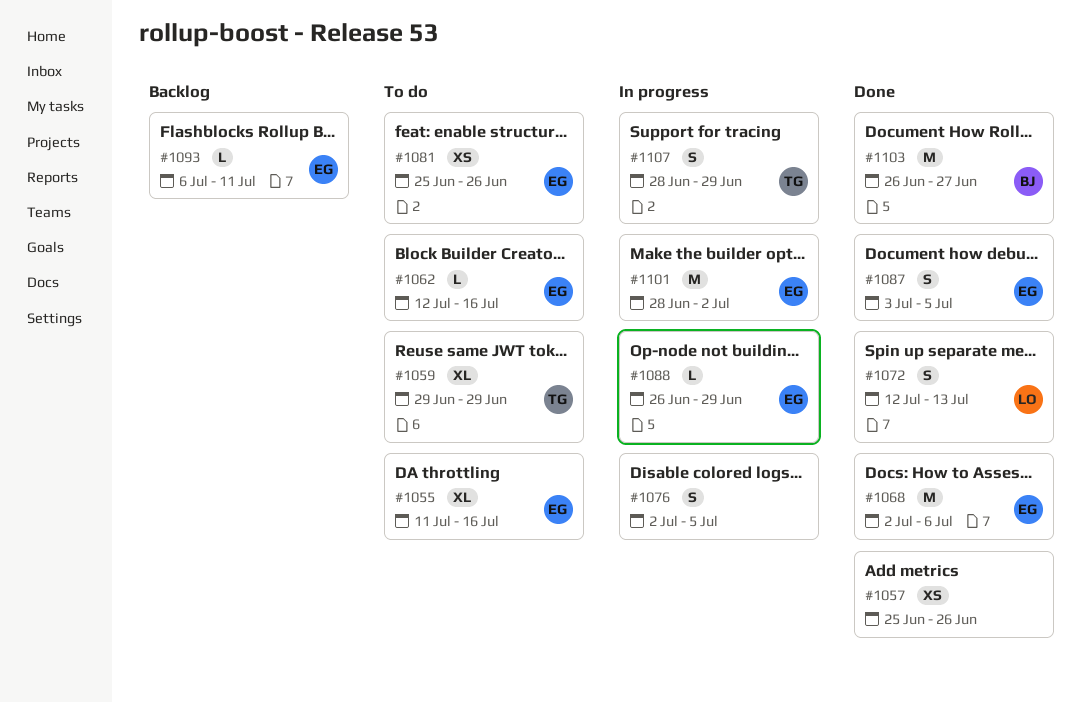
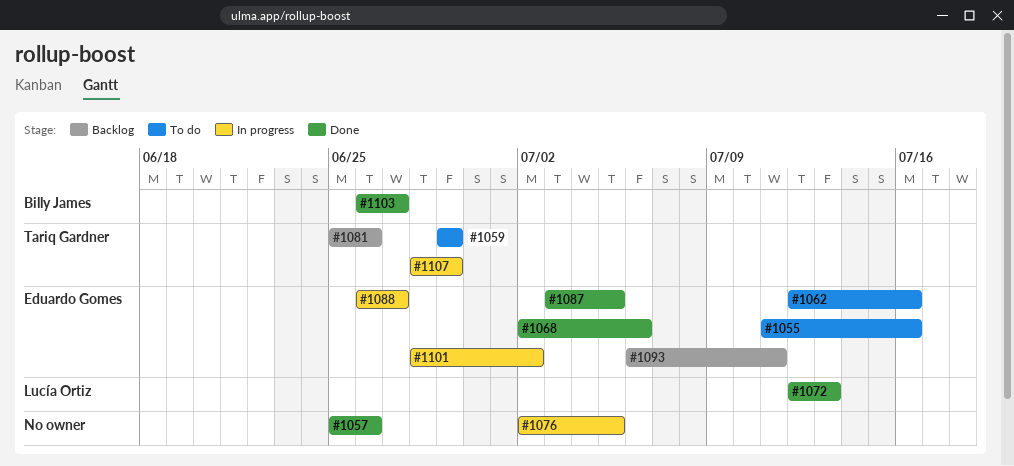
#1081, status: To do -> Backlog
#1081, owner: Eduardo Gomes -> Tariq Gardner
#1088, due: Jun 29 -> Jun 27

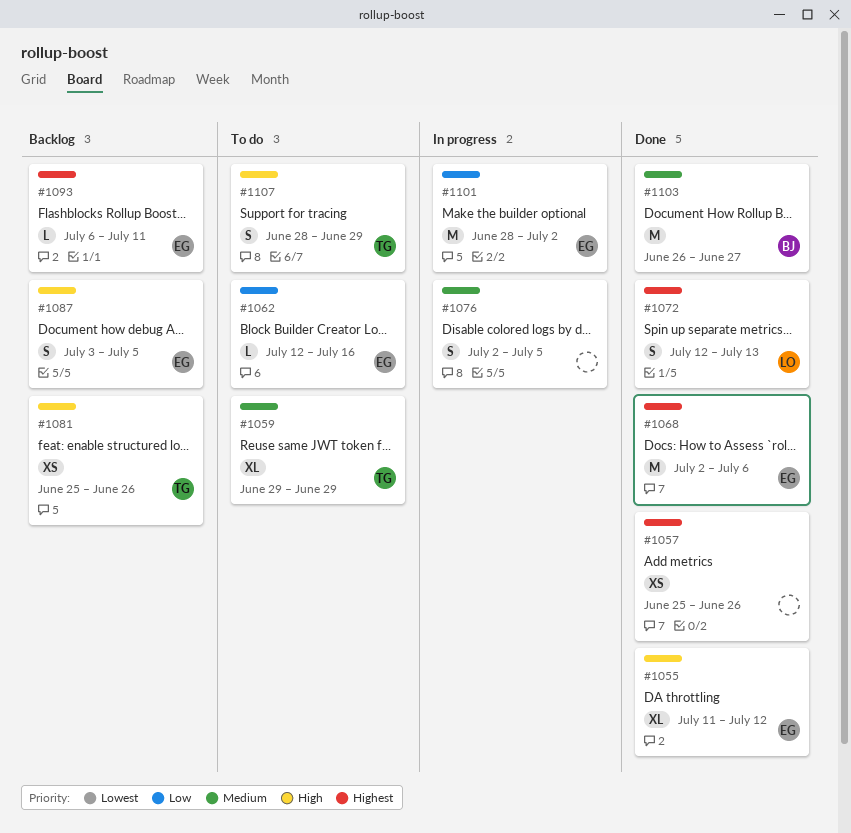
#1055, status: To do -> Done
#1055, due: Jul 16 -> Jul 12
#1087, status: Done -> Backlog
#1088: present -> none
#1107, status: In progress -> To do

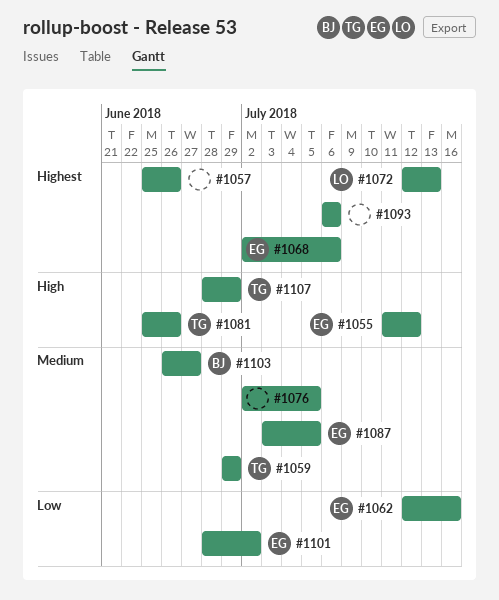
#1087, priority: High -> Medium
#1093, owner: EG -> none
#1093, due: Jul 11 -> Jul 6

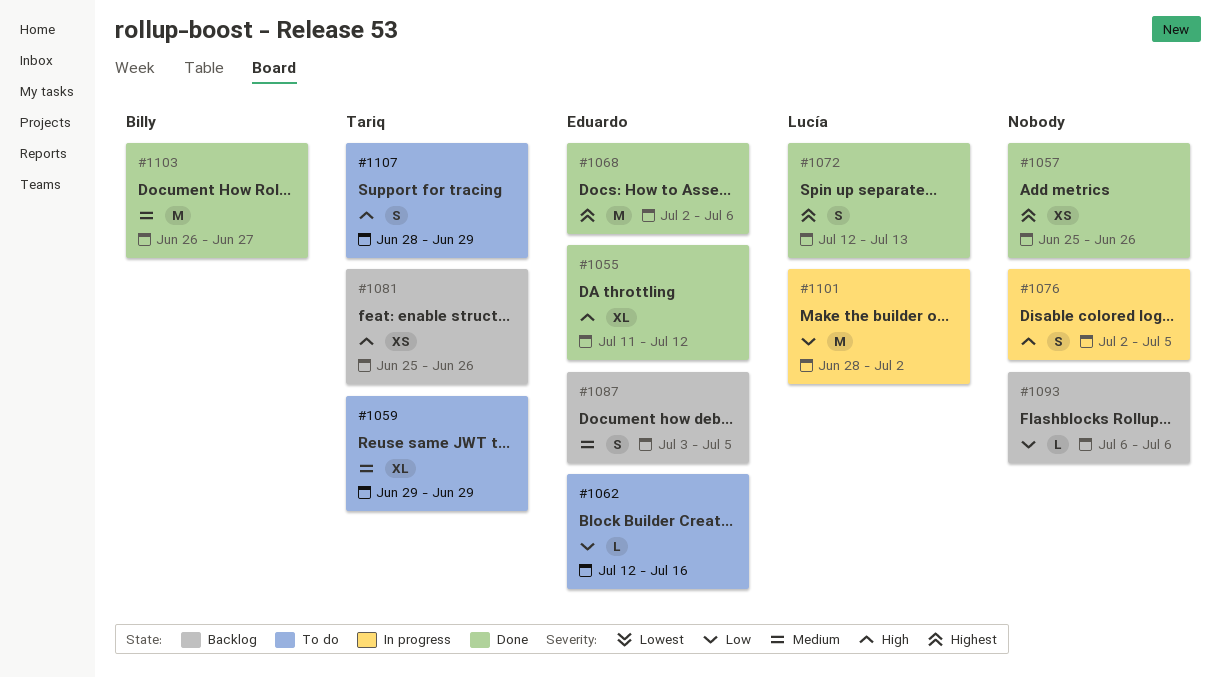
#1076, priority: Medium -> High
#1093, priority: Highest -> Low
#1101, owner: Eduardo -> Lucía

